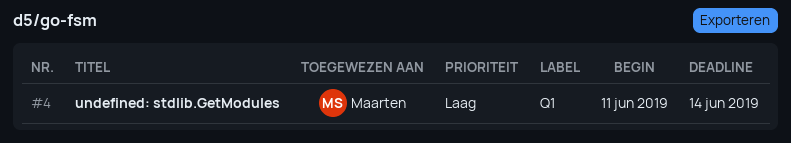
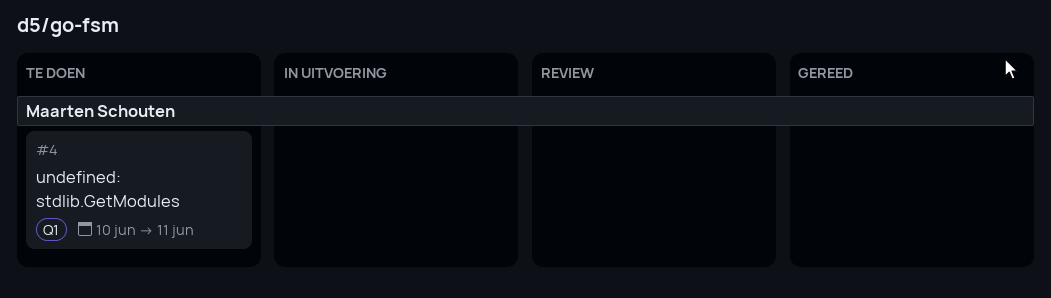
#4, start: Jun 11 -> Jun 10
#4, due: Jun 14 -> Jun 11

